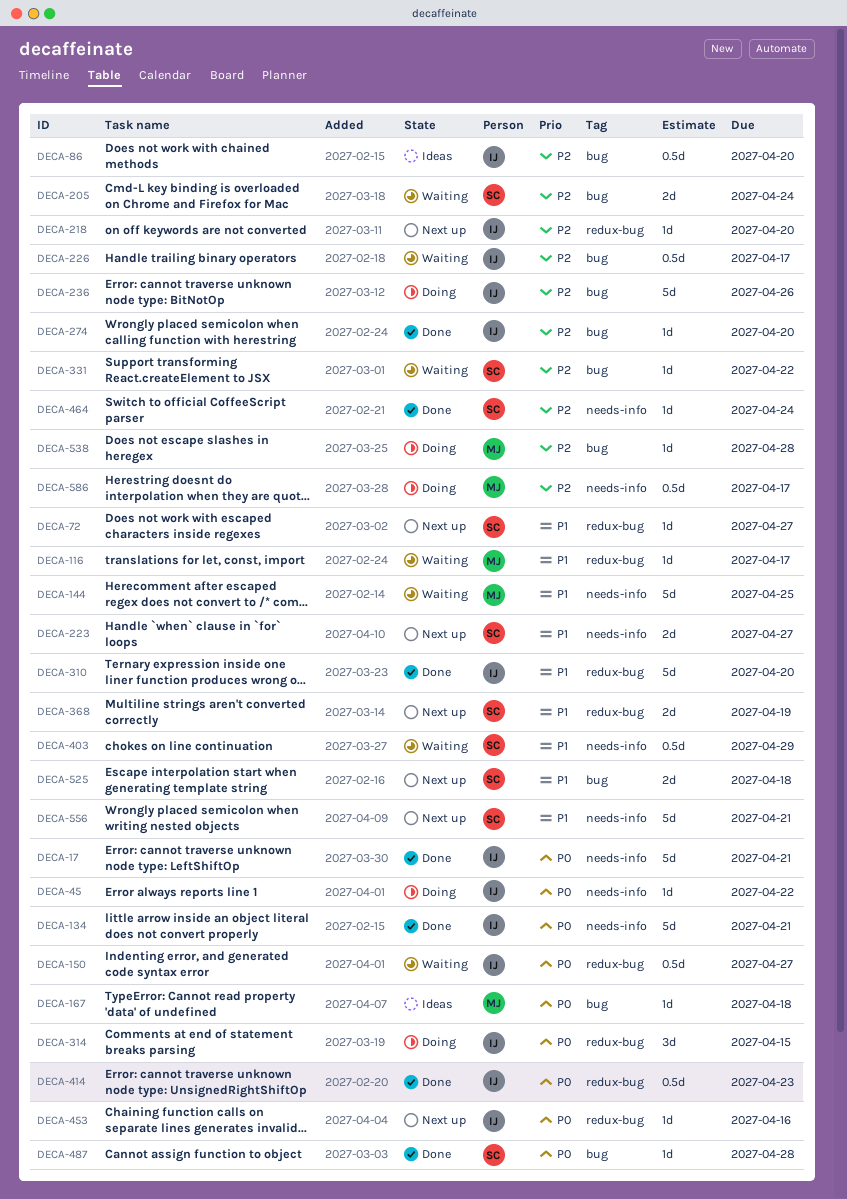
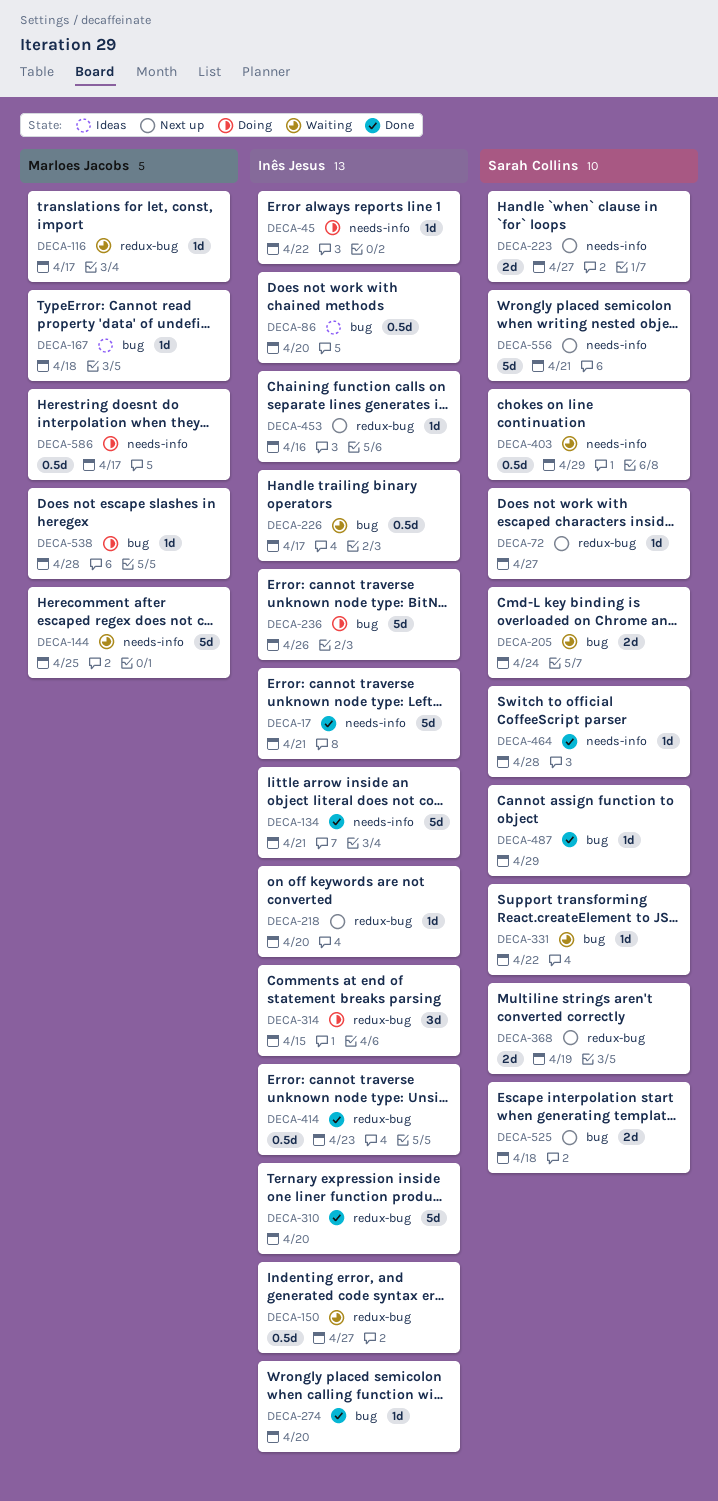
DECA-464, due: Apr 24 -> Apr 28
DECA-487, due: Apr 28 -> Apr 29

